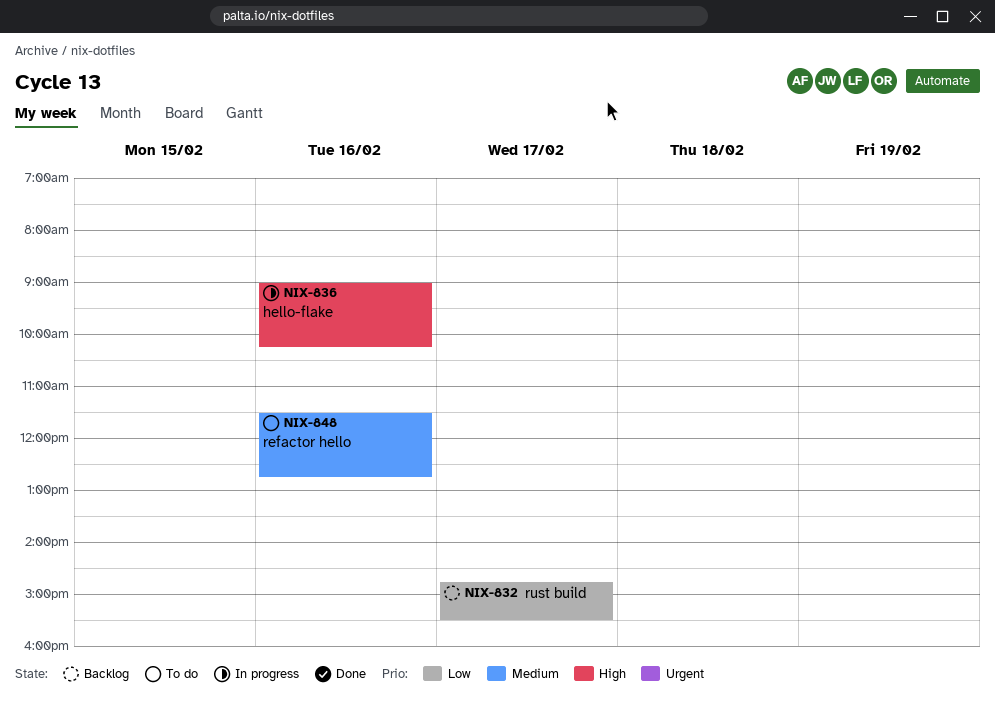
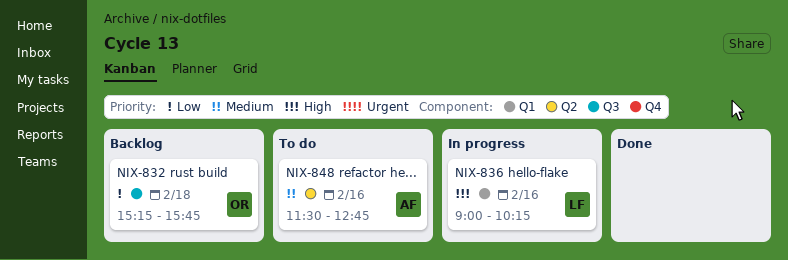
NIX-832, day: Feb 17 -> Feb 18
NIX-832, begins: 14:45 -> 15:15
NIX-832, ends: 15:30 -> 15:45

